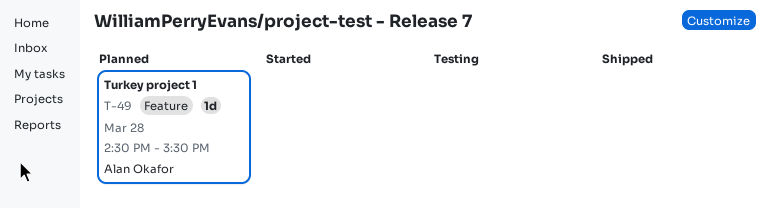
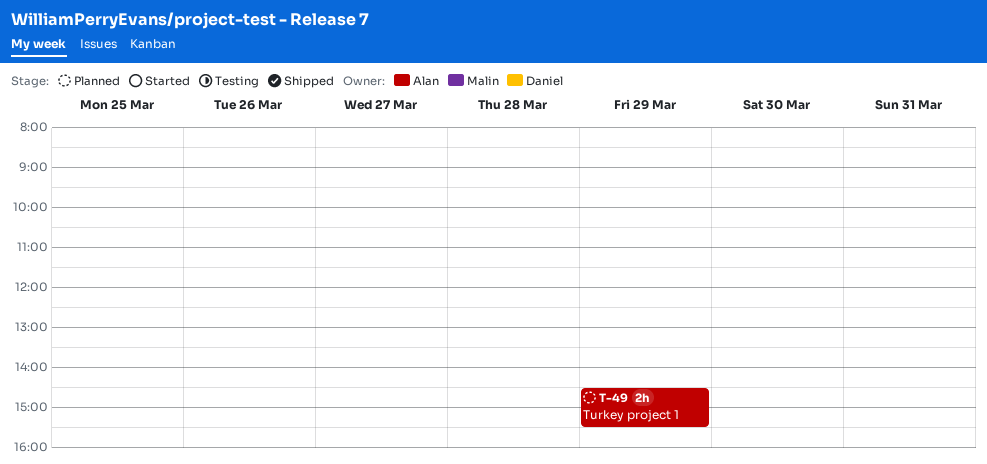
T-49, estimate: 1d -> 2h
T-49, day: Mar 28 -> Mar 29

